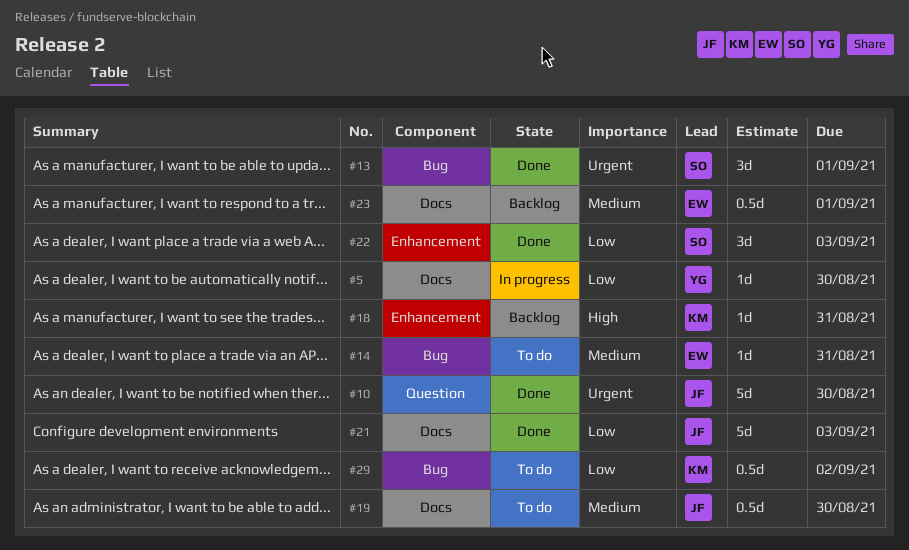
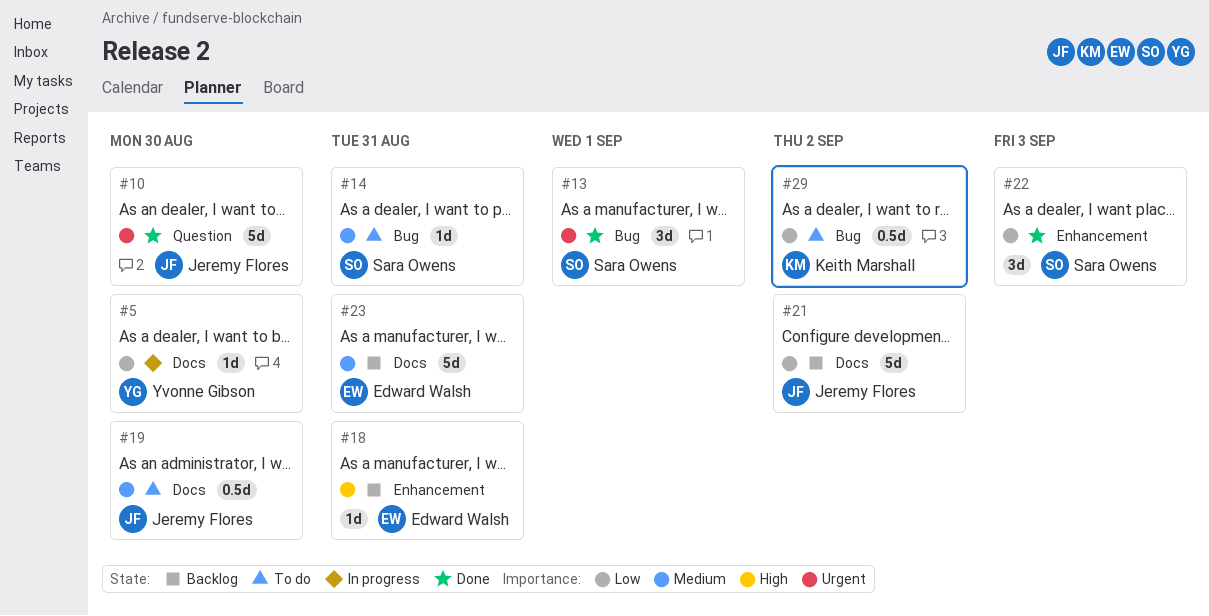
#14, owner: Edward Walsh -> Sara Owens
#18, owner: Keith Marshall -> Edward Walsh
#21, status: Done -> Backlog
#21, due: Sep 3 -> Sep 2
#23, estimate: 0.5d -> 5d
#23, due: Sep 1 -> Aug 31

